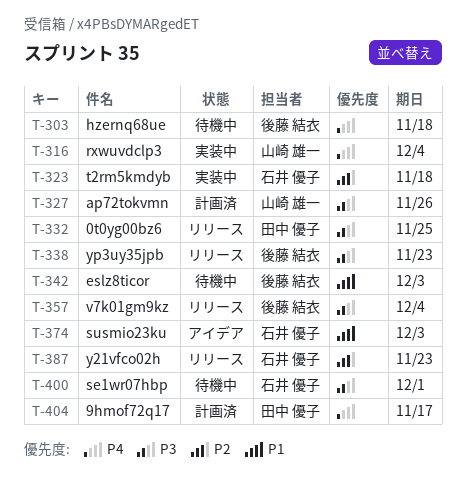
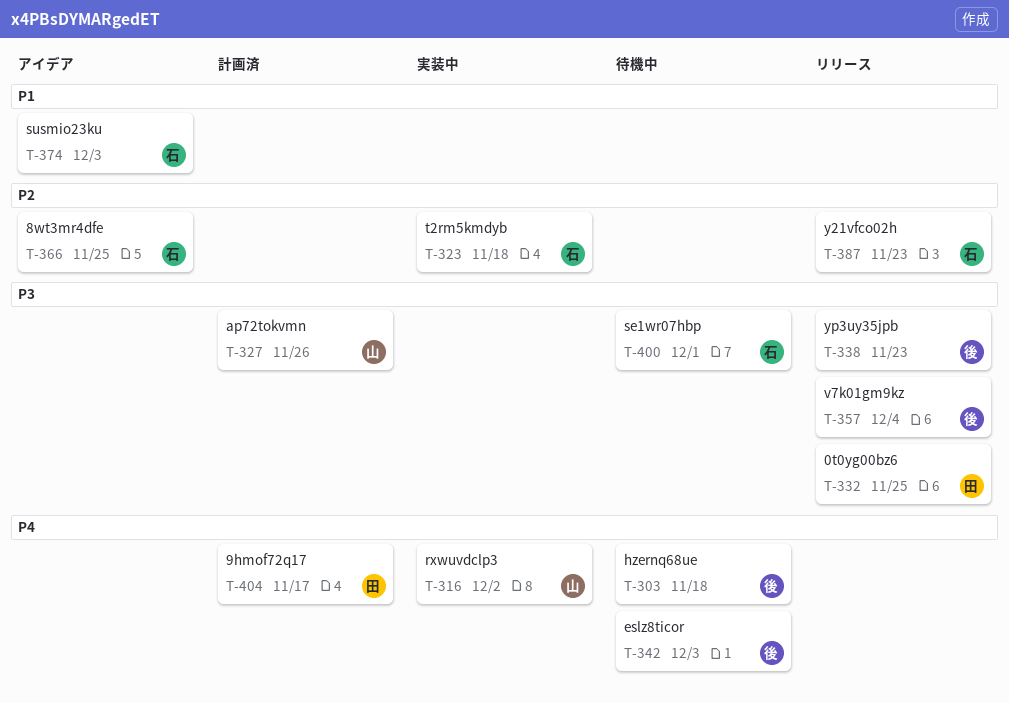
T-316, due: Dec 4 -> Dec 2
T-342, priority: P1 -> P4
T-366: none -> present

